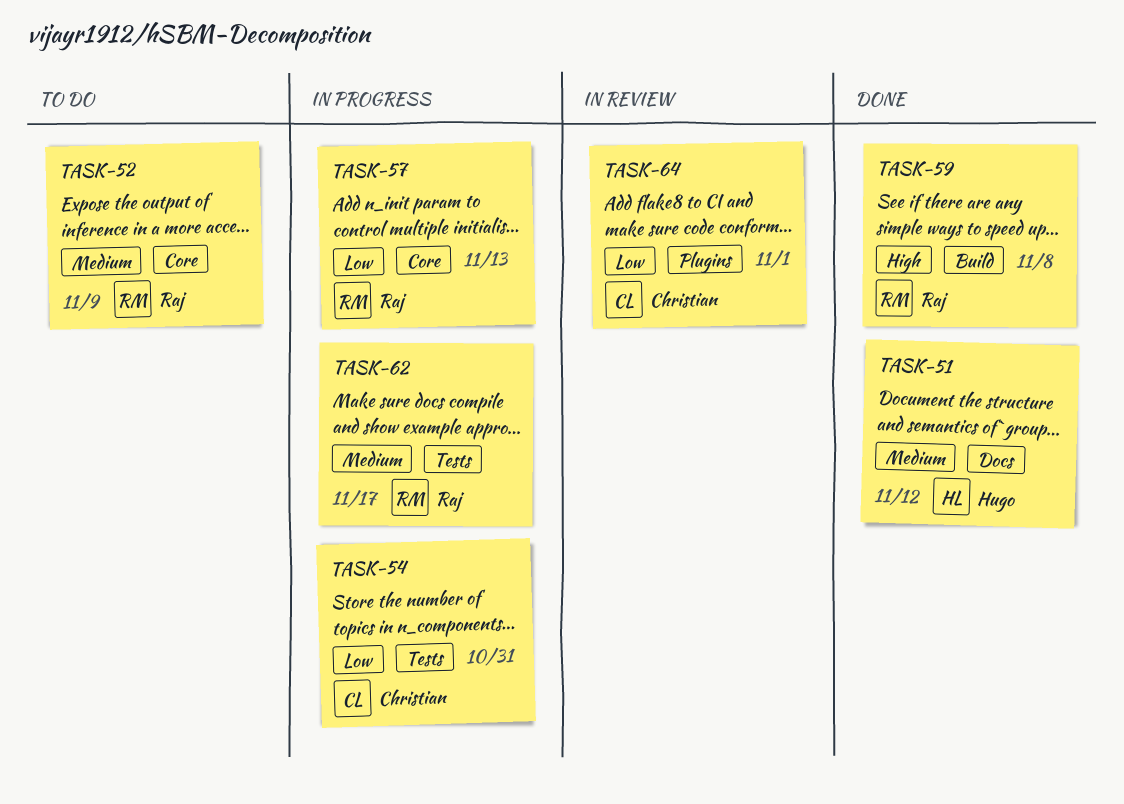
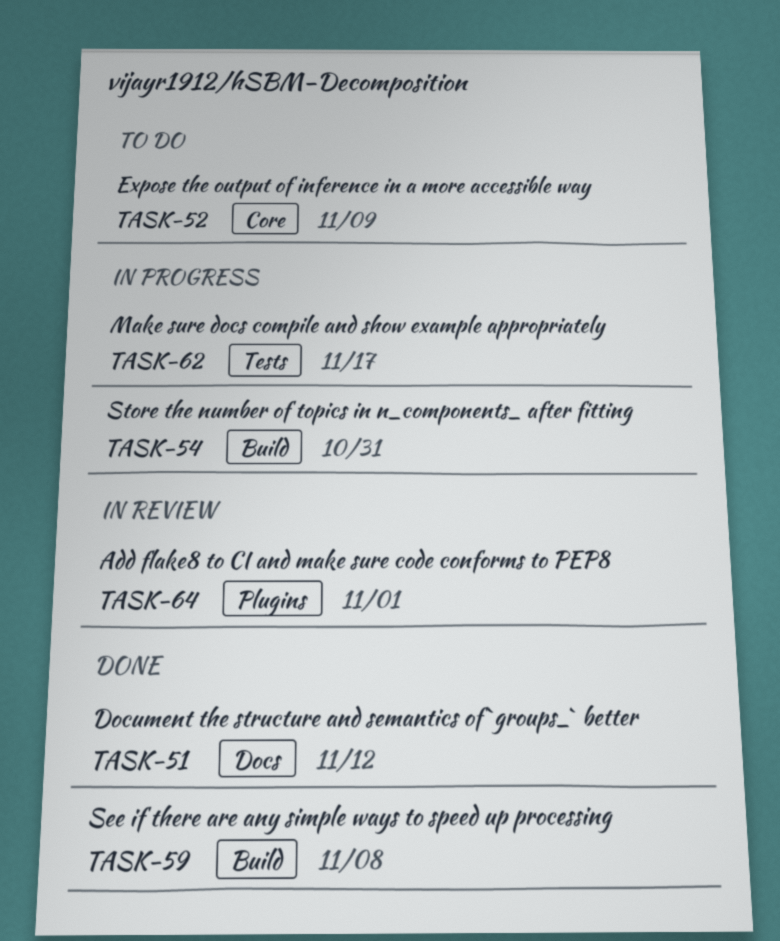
TASK-54, label: Tests -> Build
TASK-57: present -> none

